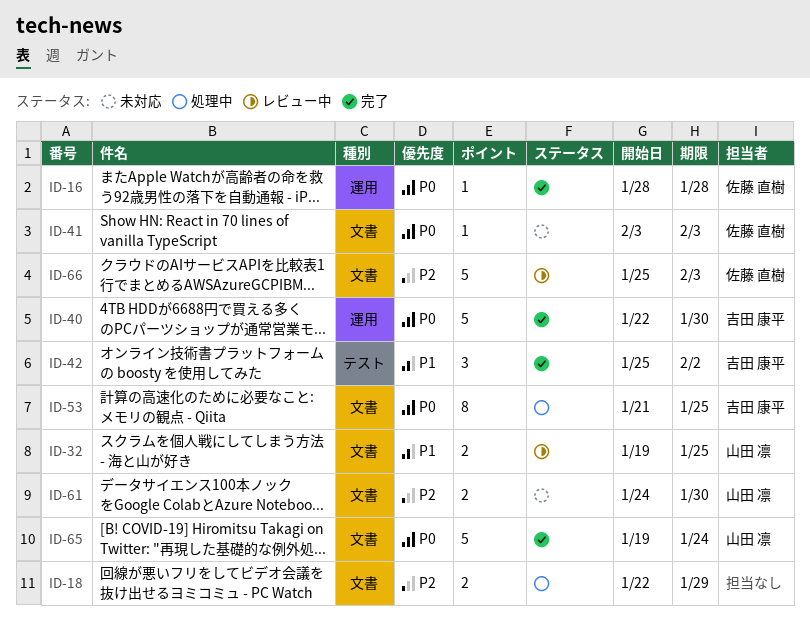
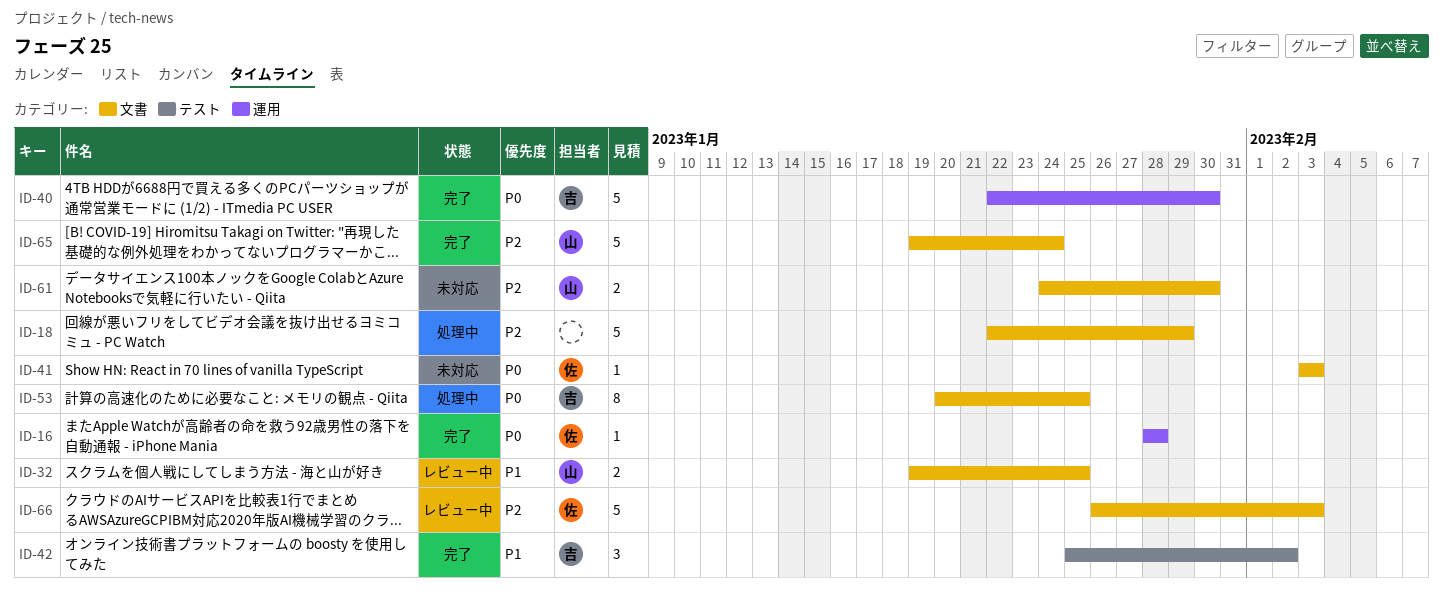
ID-18, estimate: 2 -> 5
ID-53, start: Jan 21 -> Jan 20
ID-65, priority: P0 -> P2
ID-66, start: Jan 25 -> Jan 26

